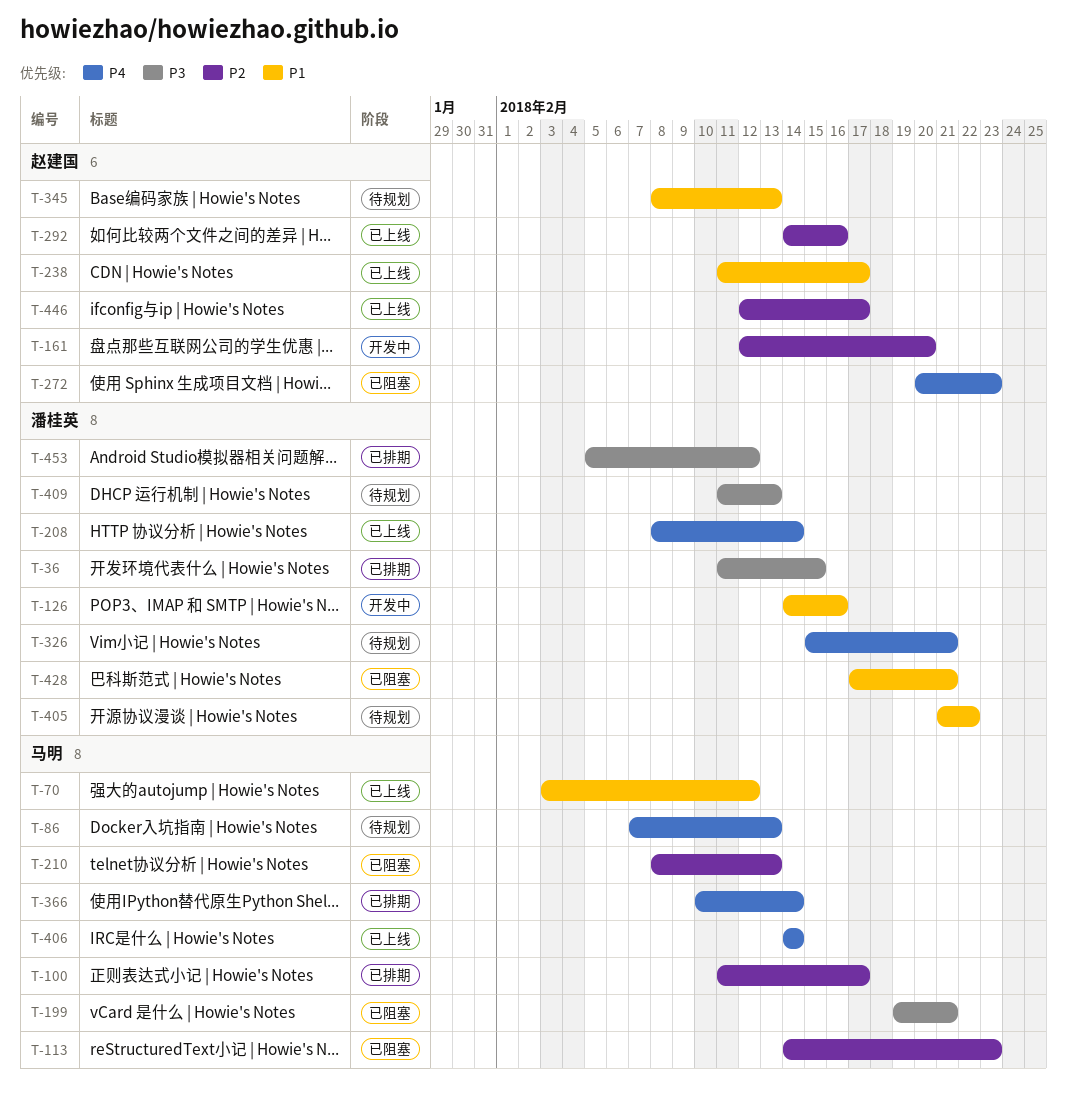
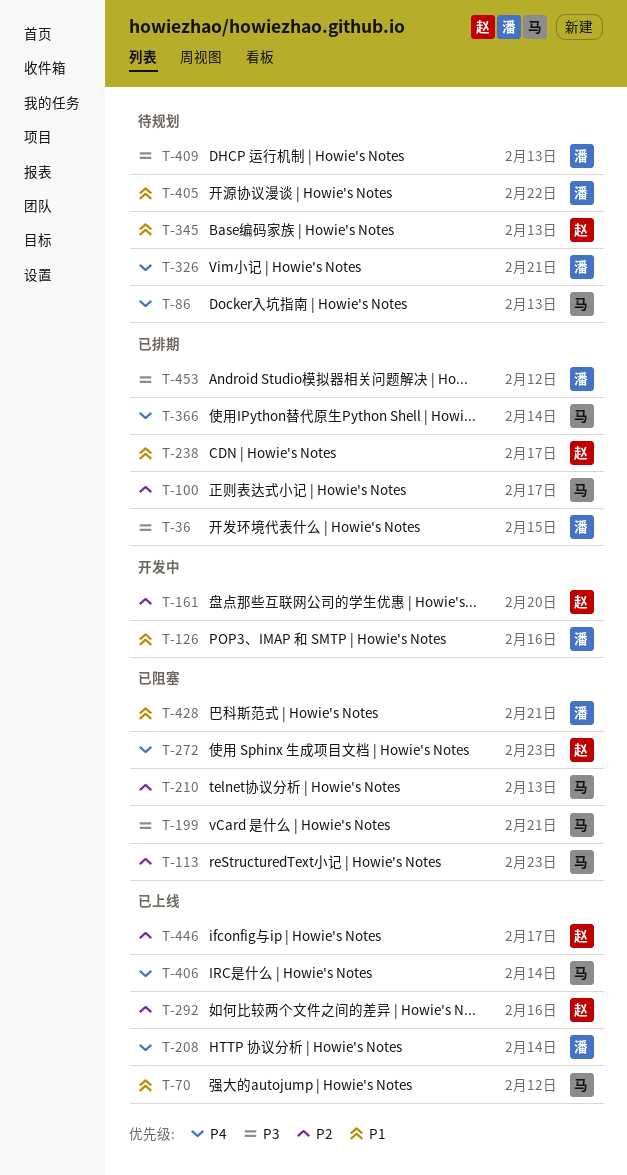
T-238, status: 已上线 -> 已排期

